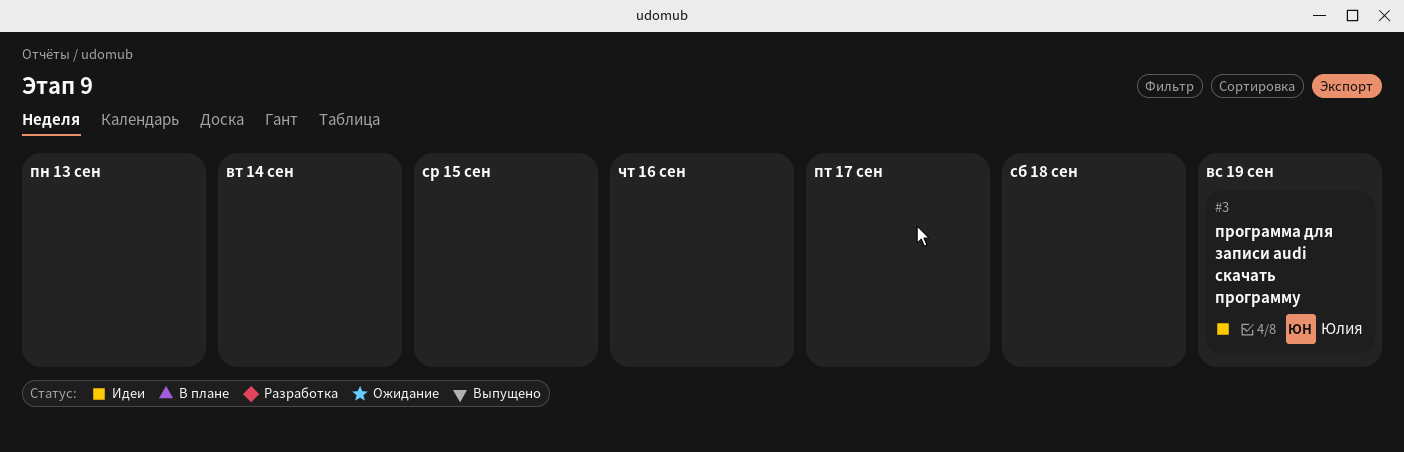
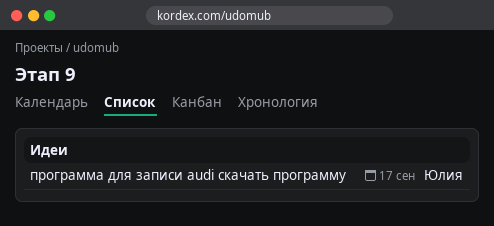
программа для записи audi скачать программу, due: Sep 19 -> Sep 17

